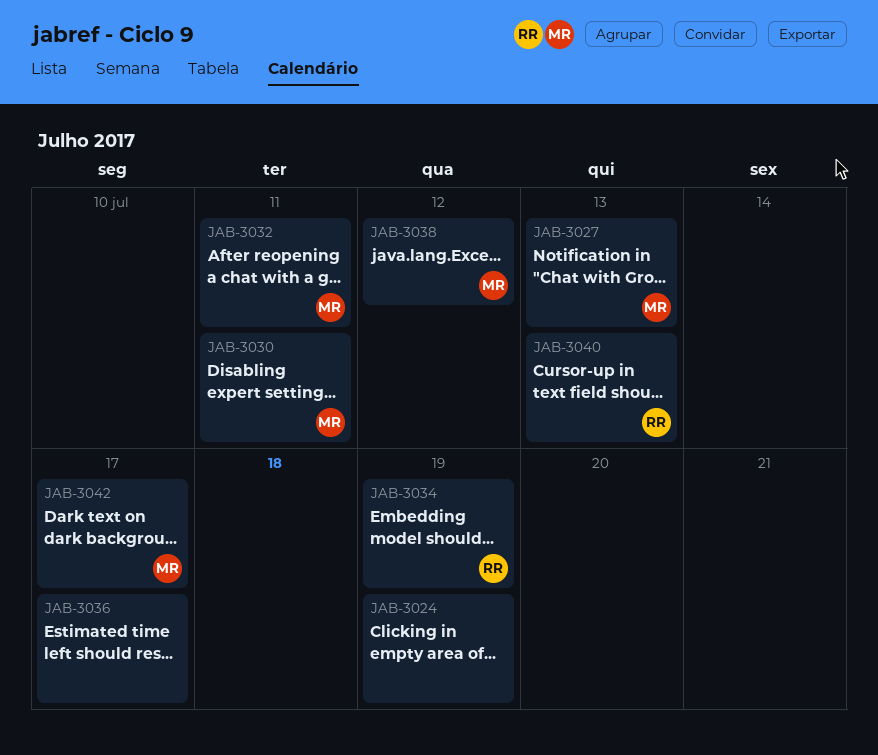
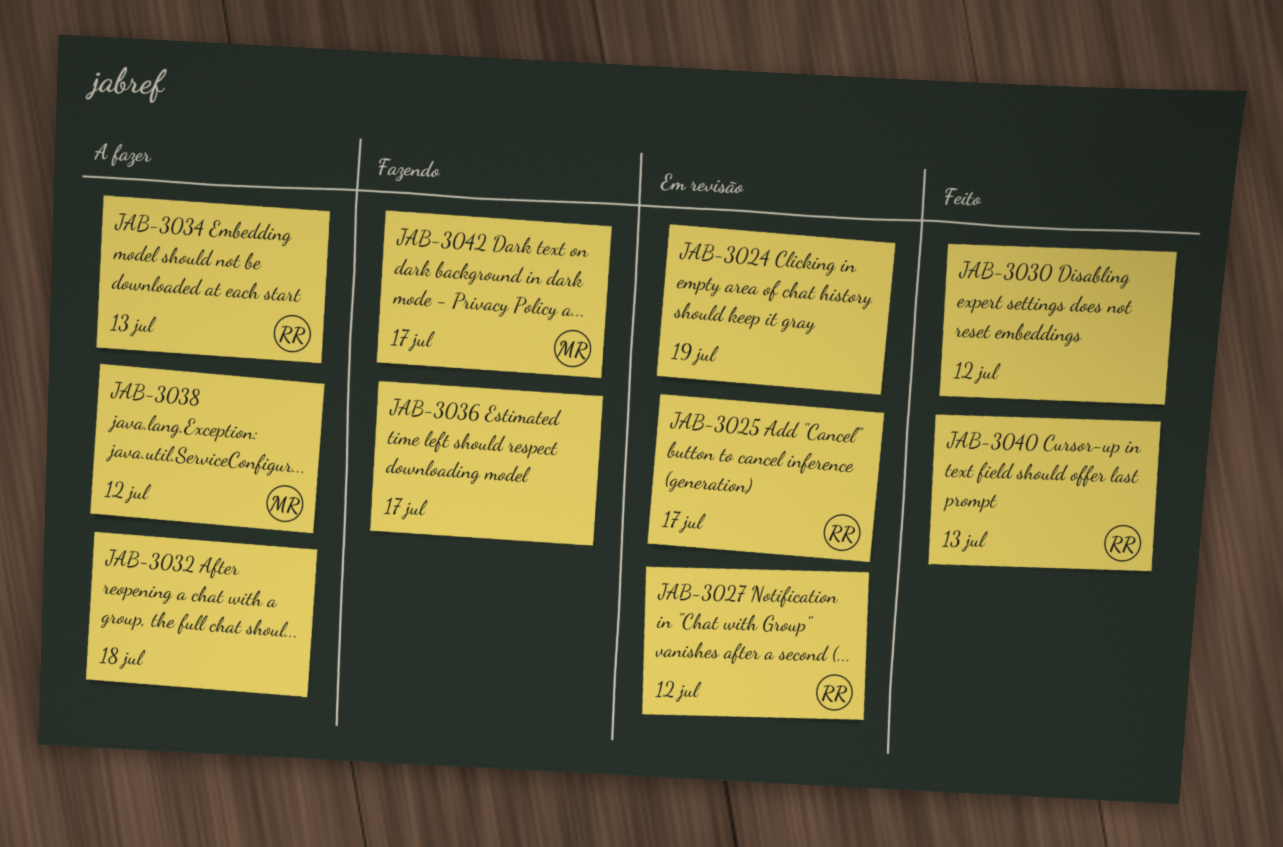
JAB-3025: none -> present
JAB-3027, owner: MR -> RR
JAB-3027, due: Jul 13 -> Jul 12
JAB-3030, owner: MR -> none
JAB-3030, due: Jul 11 -> Jul 12
JAB-3032, owner: MR -> none
JAB-3032, due: Jul 11 -> Jul 18
JAB-3034, due: Jul 19 -> Jul 13

